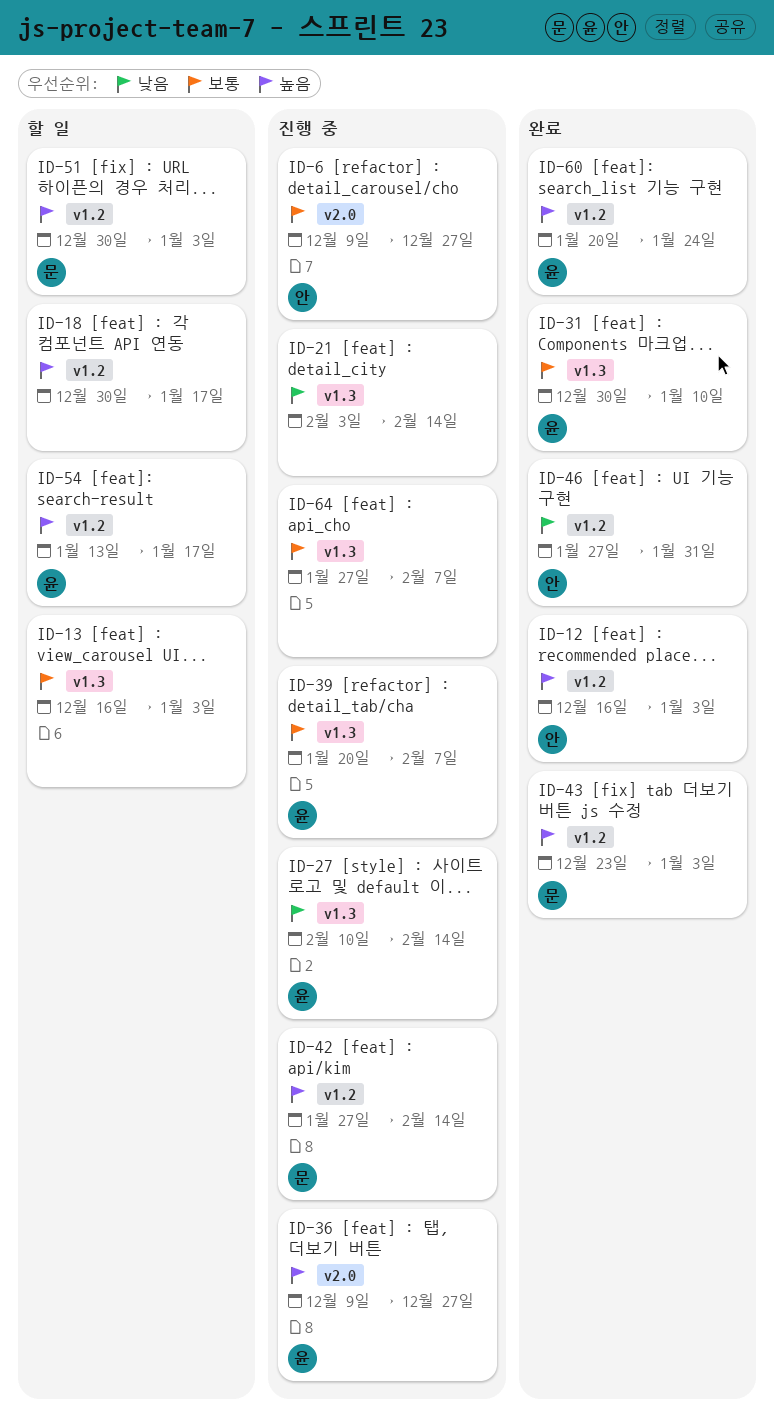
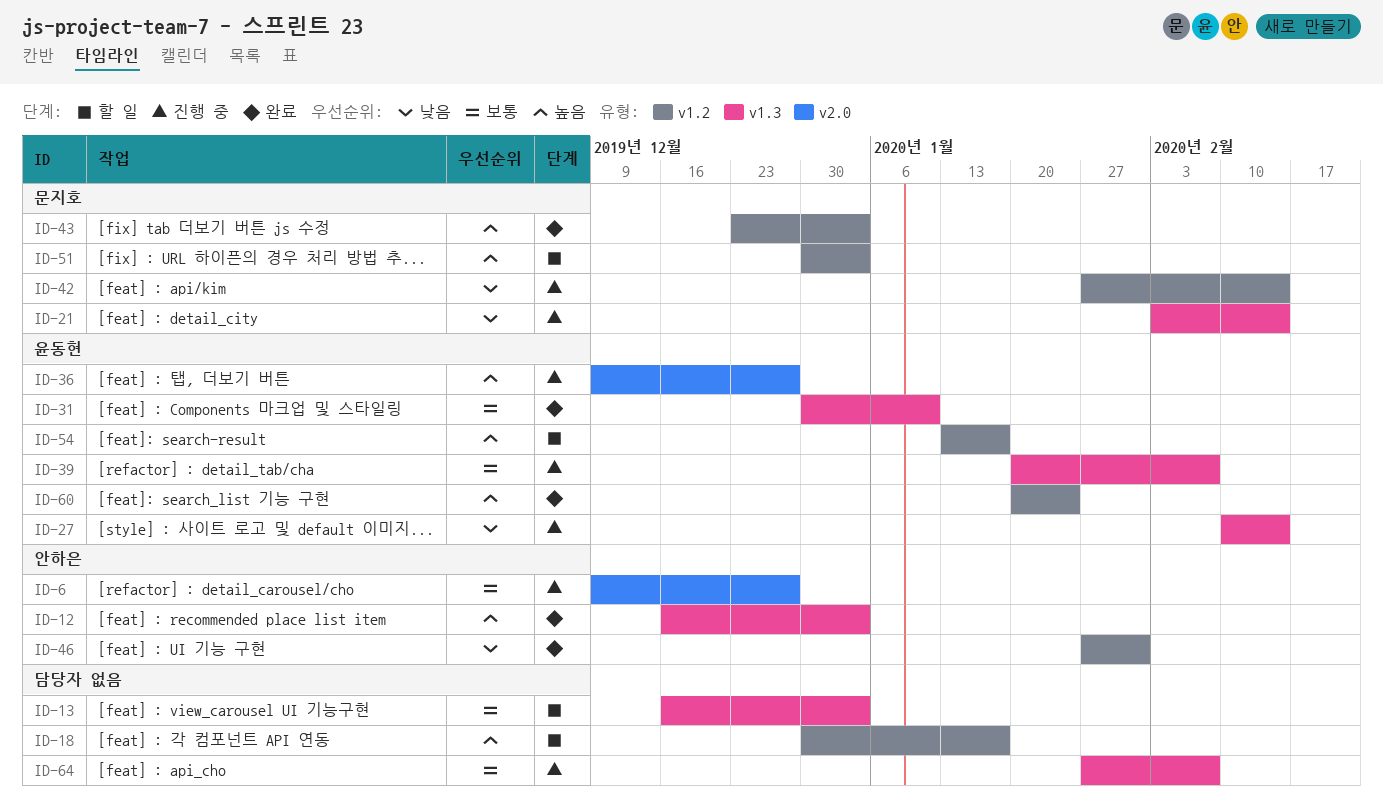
ID-12, label: v1.2 -> v1.3
ID-21, owner: none -> 문지호
ID-42, priority: 높음 -> 낮음

